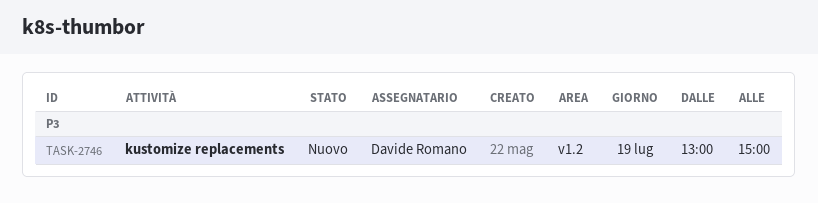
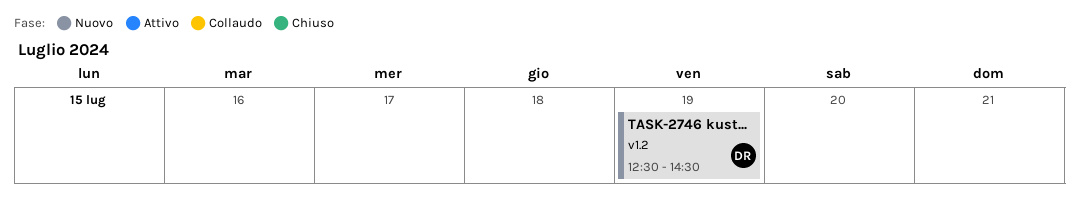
TASK-2746, begins: 13:00 -> 12:30
TASK-2746, ends: 15:00 -> 14:30

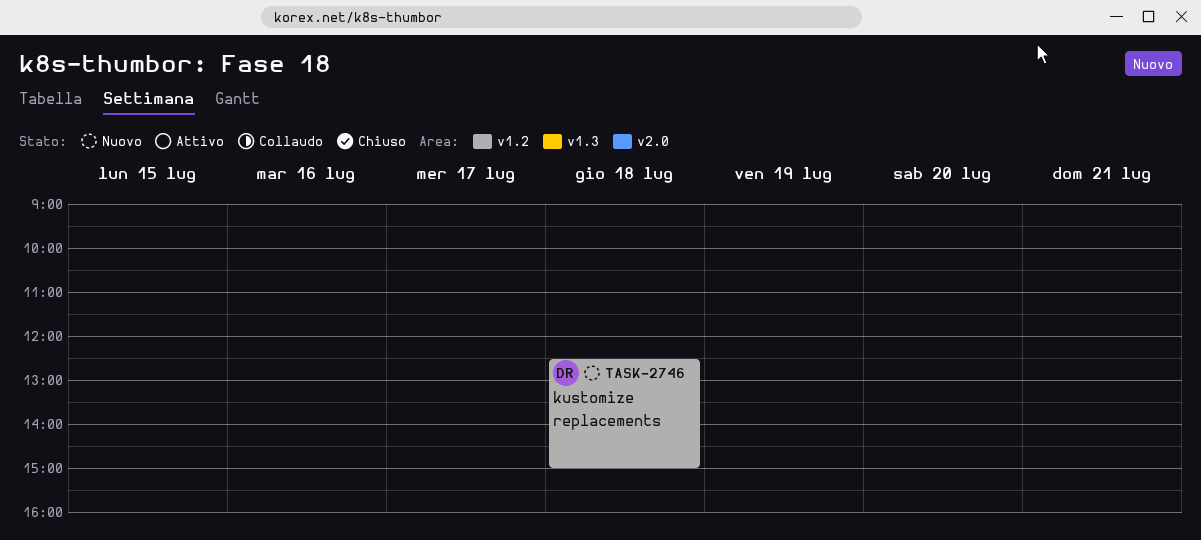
TASK-2746, day: Jul 19 -> Jul 18
TASK-2746, ends: 14:30 -> 15:00

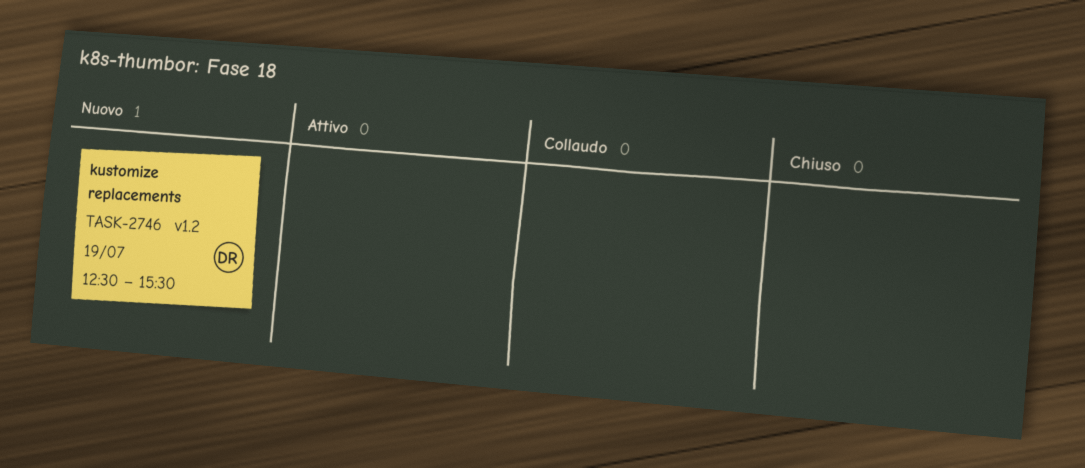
TASK-2746, day: Jul 18 -> Jul 19
TASK-2746, ends: 15:00 -> 15:30

